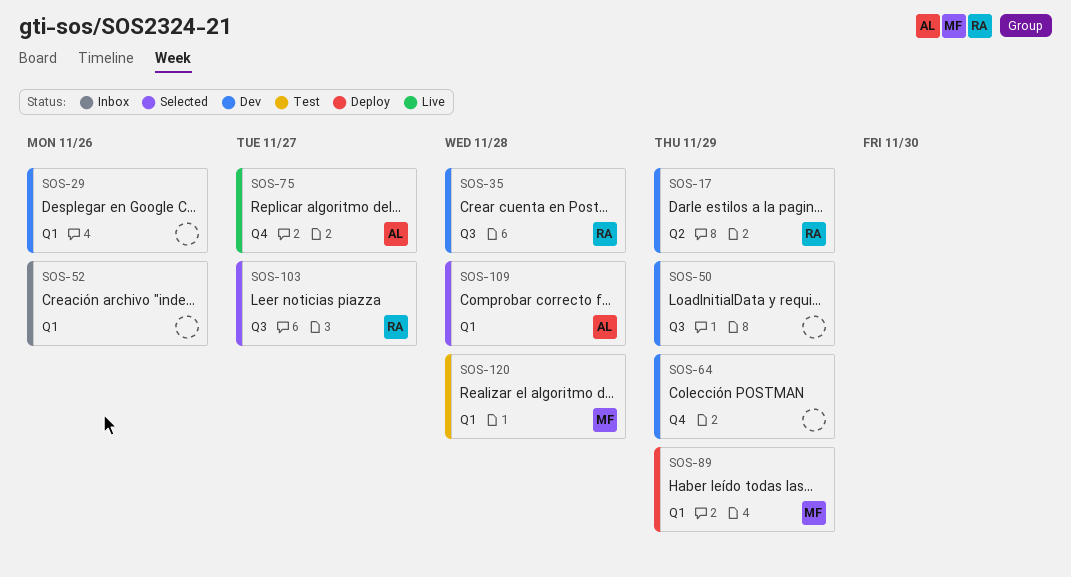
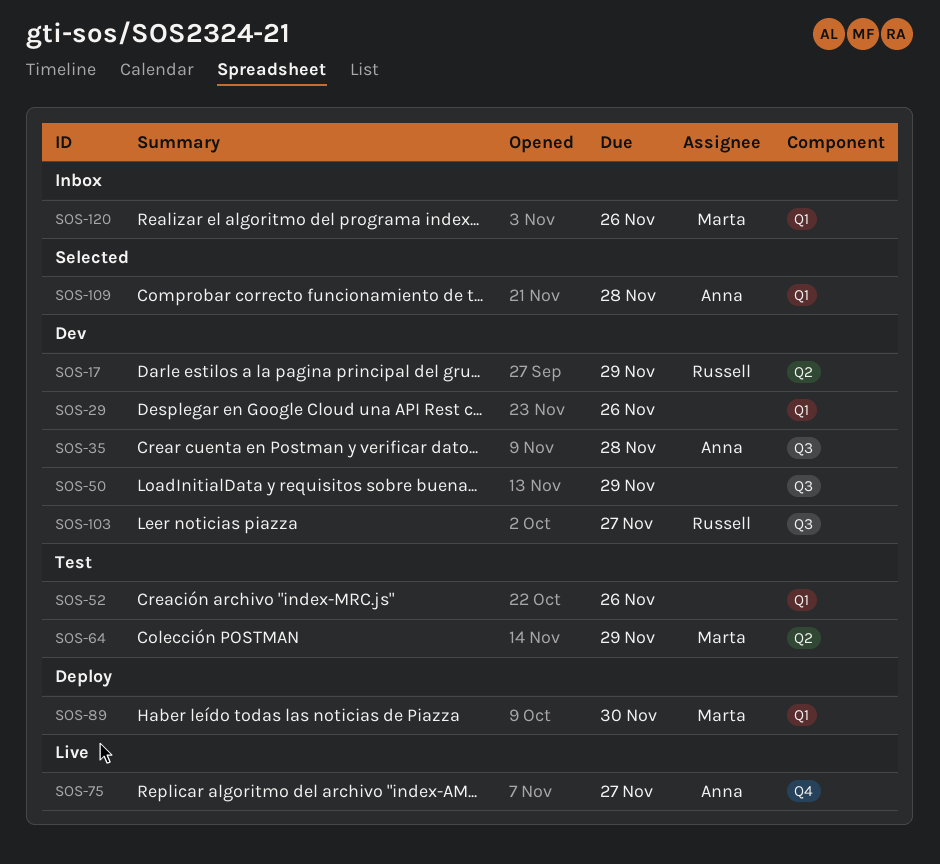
SOS-35, owner: Russell -> Anna
SOS-52, status: Inbox -> Test
SOS-64, status: Dev -> Test
SOS-64, owner: none -> Marta
SOS-64, label: Q4 -> Q2
SOS-89, due: Nov 29 -> Nov 30
SOS-103, status: Selected -> Dev
SOS-120, status: Test -> Inbox
SOS-120, due: Nov 28 -> Nov 26

